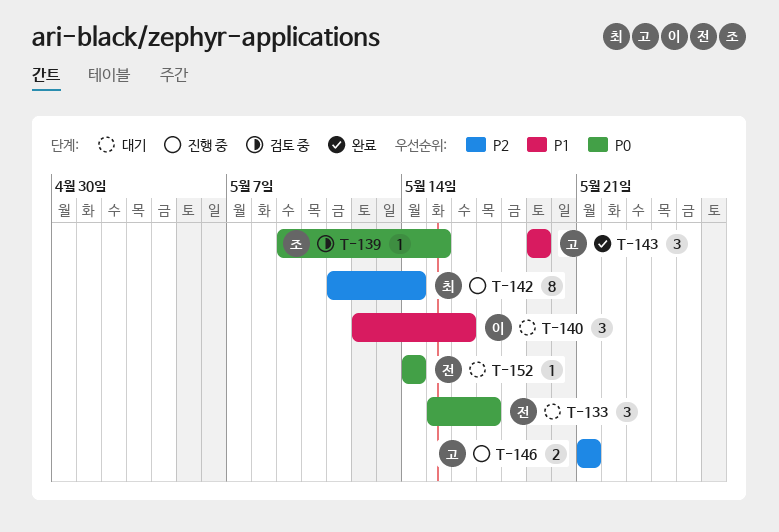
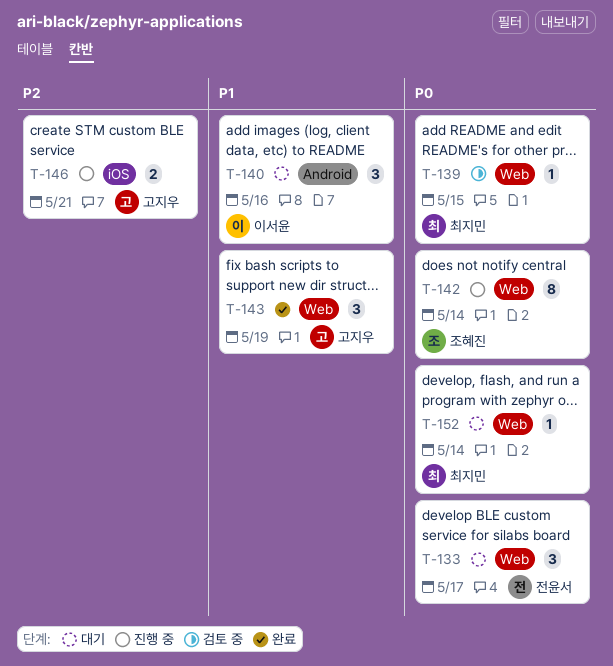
T-139, owner: 조혜진 -> 최지민
T-142, owner: 최지민 -> 조혜진
T-142, priority: P2 -> P0
T-152, owner: 전윤서 -> 최지민

